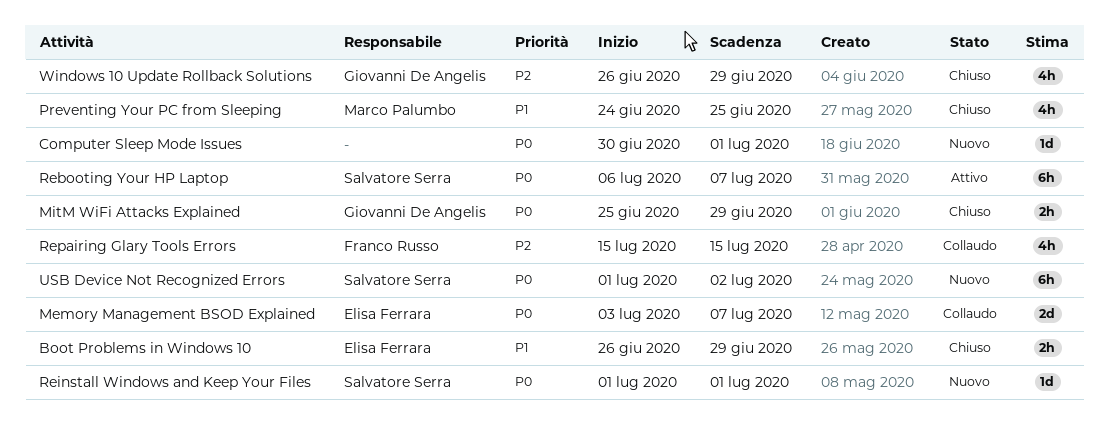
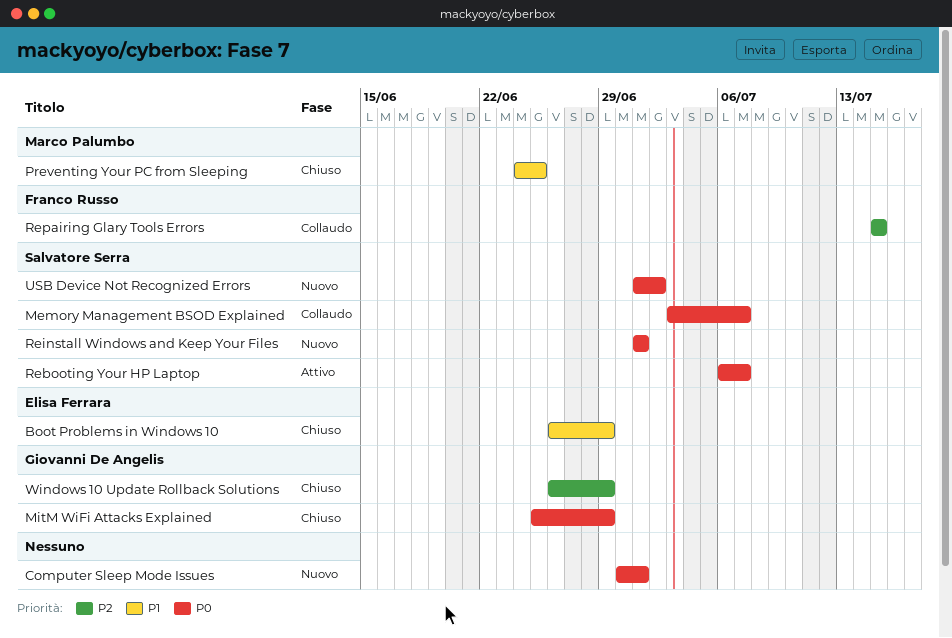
Memory Management BSOD Explained, owner: Elisa Ferrara -> Salvatore Serra

